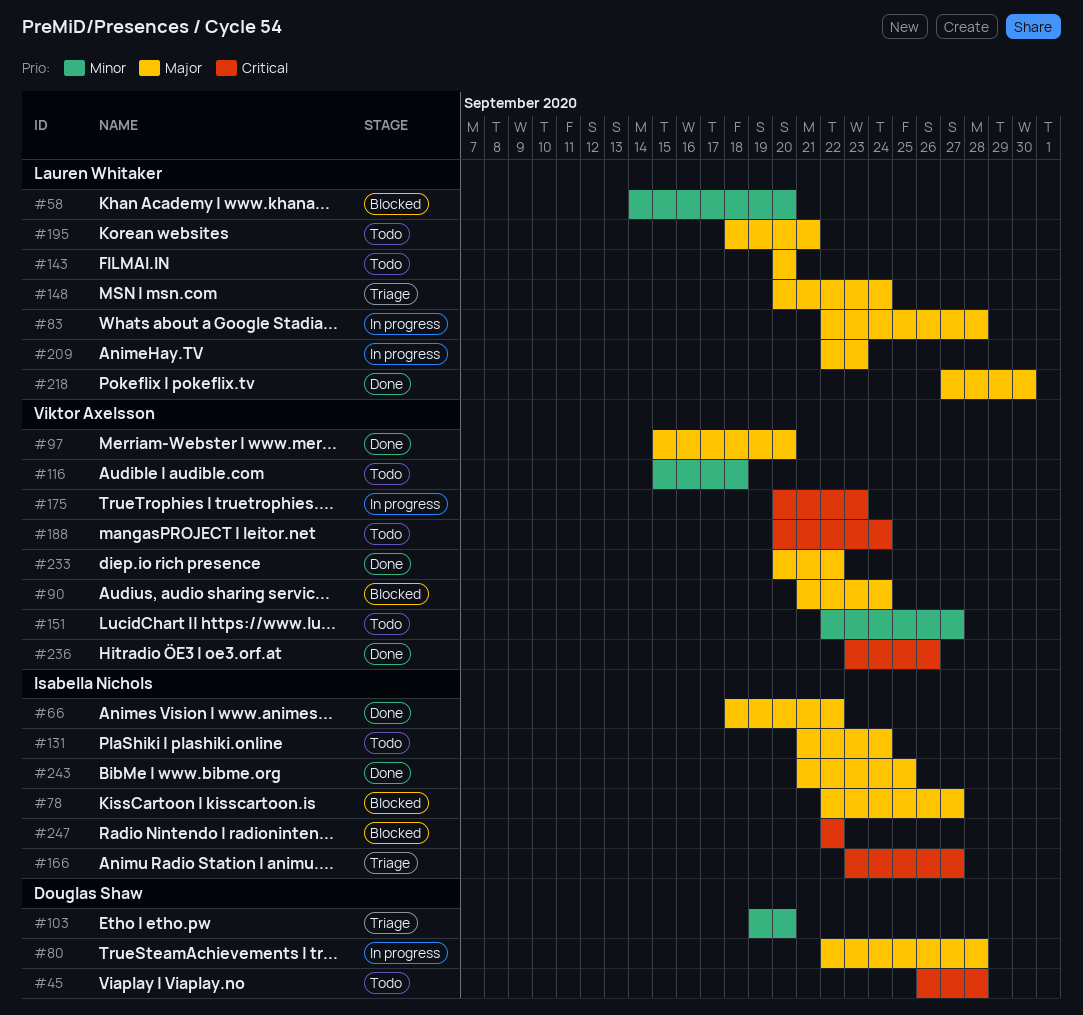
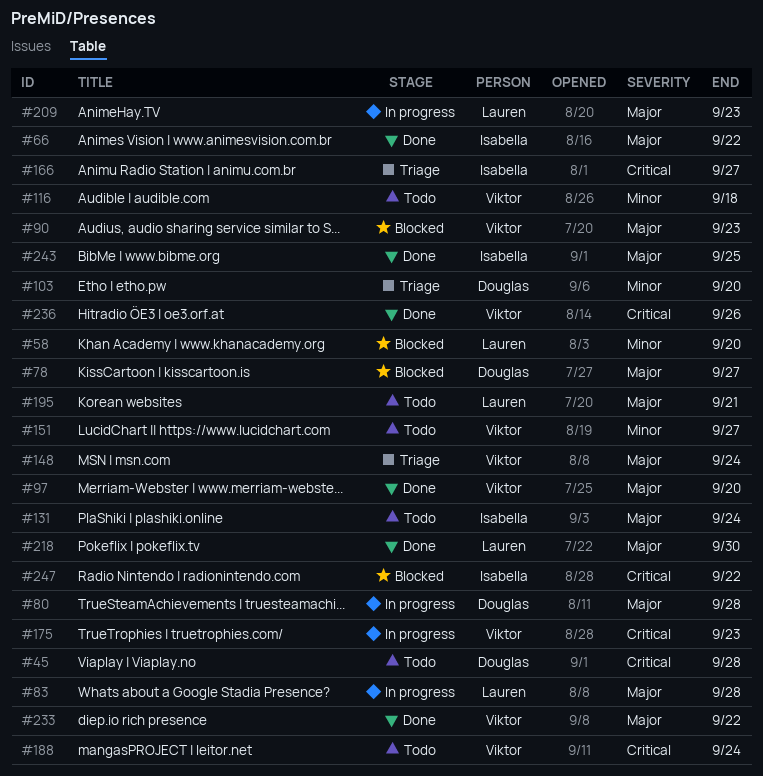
#78, owner: Isabella Nichols -> Douglas Shaw
#90, due: Sep 24 -> Sep 23
#143: present -> none
#148, owner: Lauren Whitaker -> Viktor Axelsson

